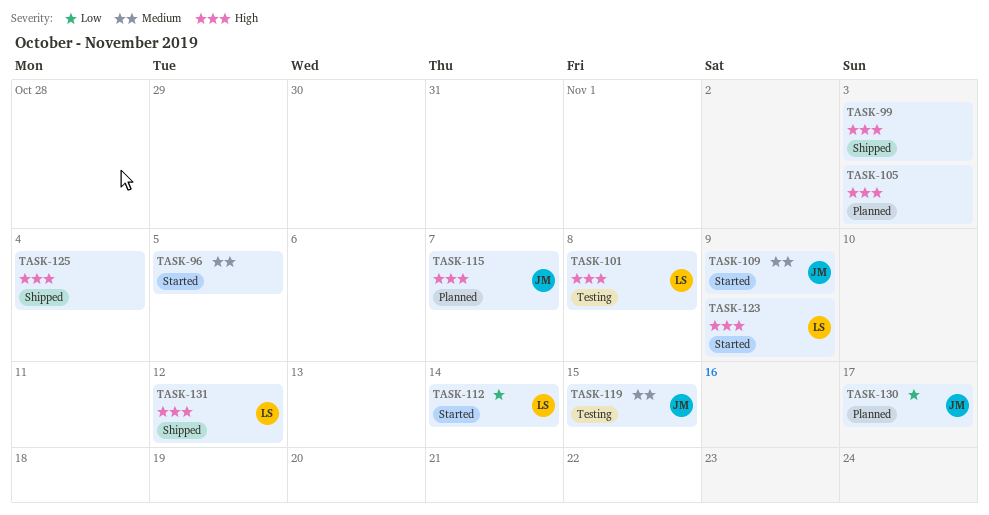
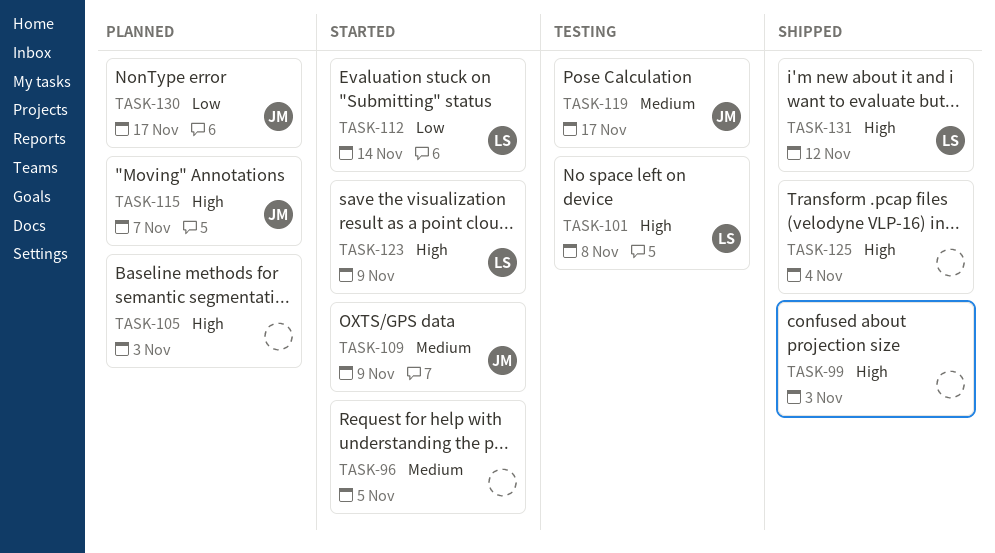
TASK-119, due: Nov 15 -> Nov 17

